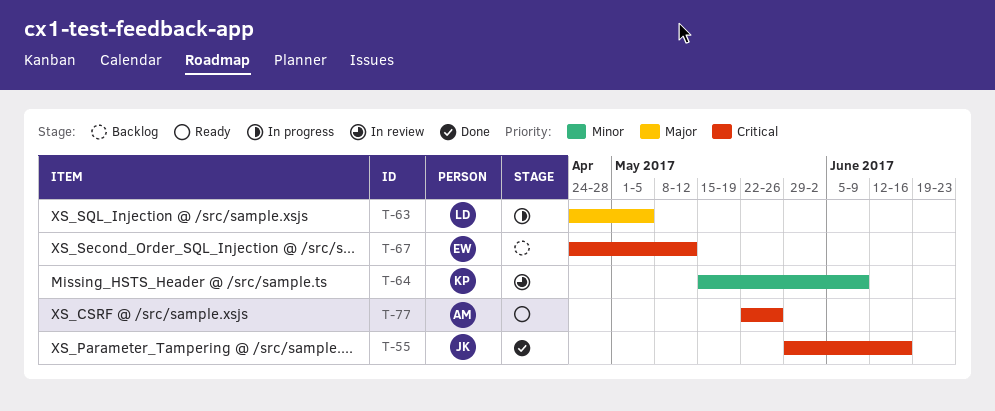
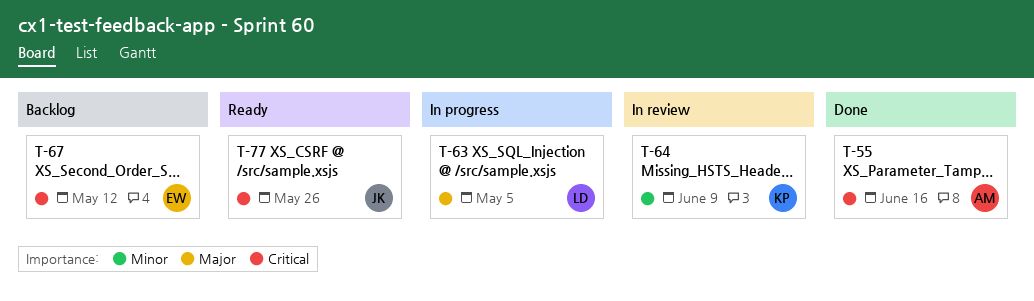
T-55, owner: JK -> AM
T-77, owner: AM -> JK

